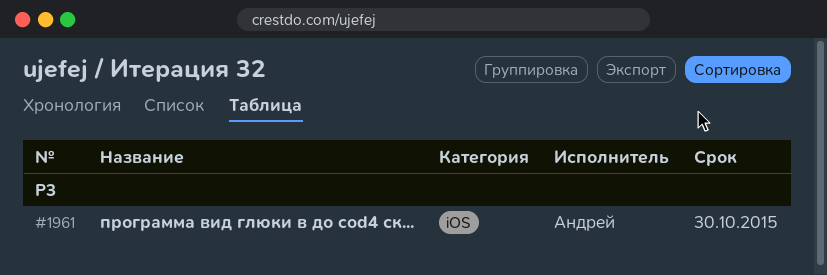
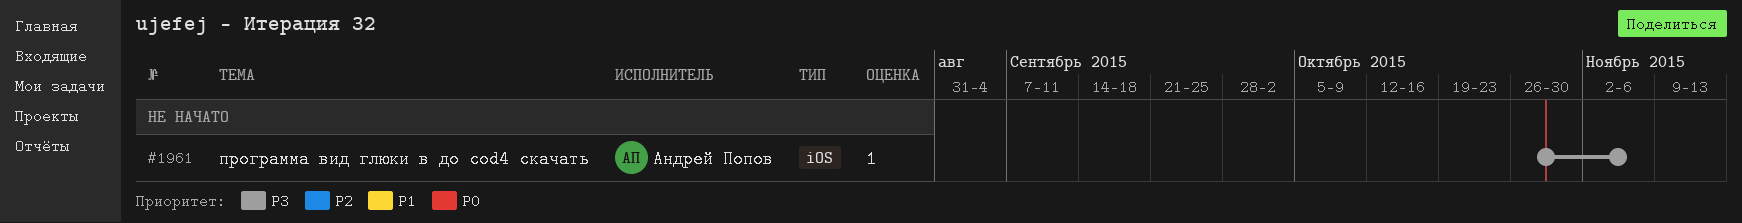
#1961, due: Oct 30 -> Nov 6

